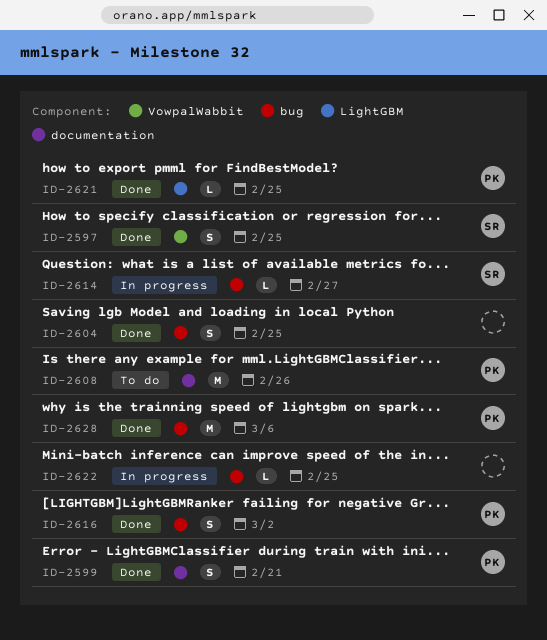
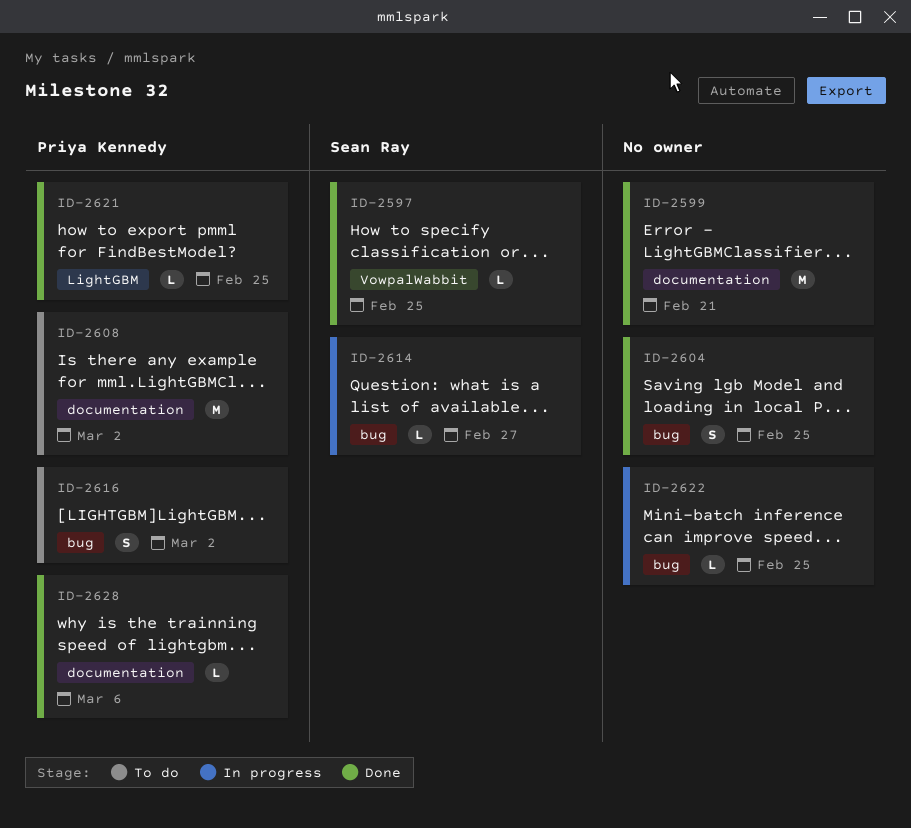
ID-2597, estimate: S -> L
ID-2599, owner: Priya Kennedy -> none
ID-2599, estimate: S -> M
ID-2608, due: Feb 26 -> Mar 2
ID-2616, status: Done -> To do
ID-2628, label: bug -> documentation
ID-2628, estimate: M -> L

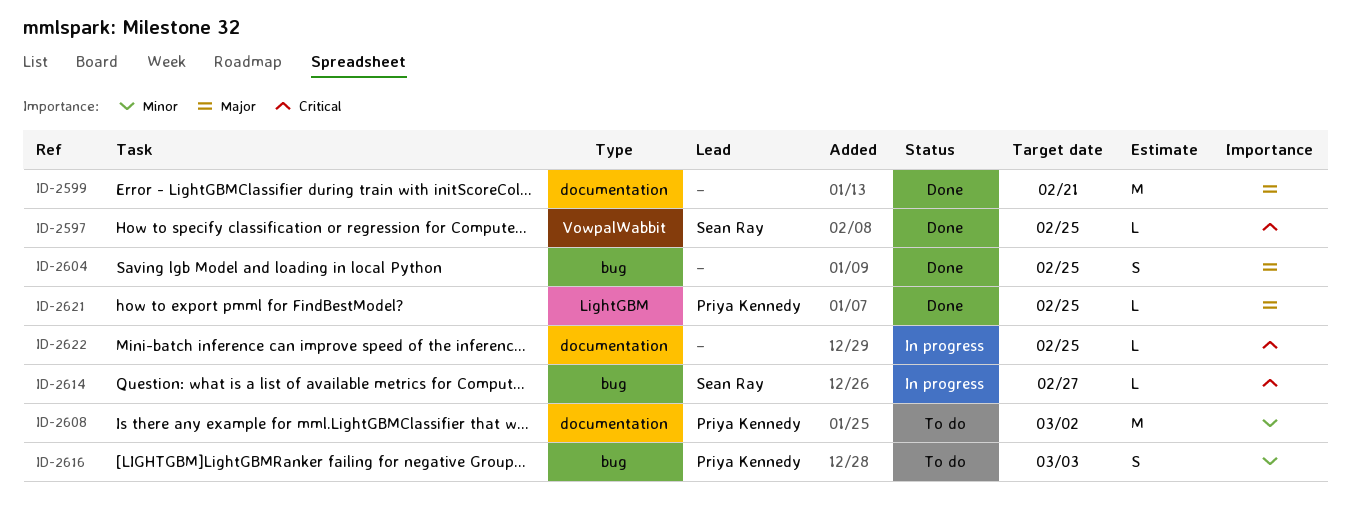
ID-2616, due: Mar 2 -> Mar 3
ID-2622, label: bug -> documentation
ID-2628: present -> none

